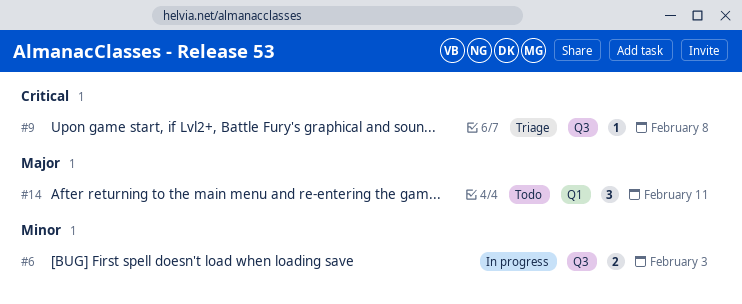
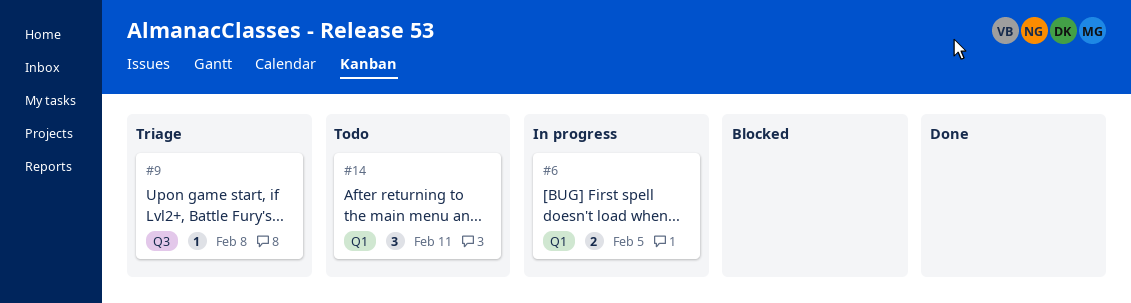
#6, label: Q3 -> Q1
#6, due: Feb 3 -> Feb 5

